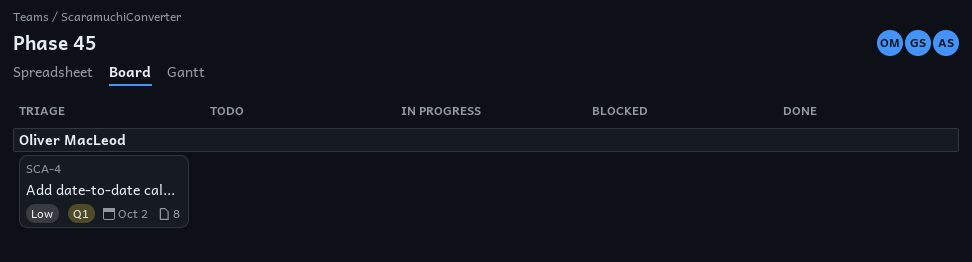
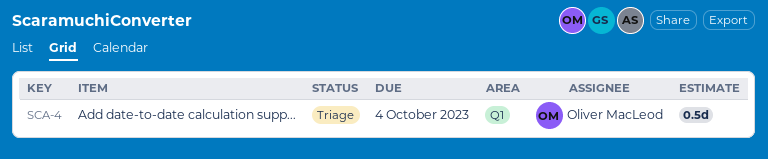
SCA-4, due: Oct 2 -> Oct 4

